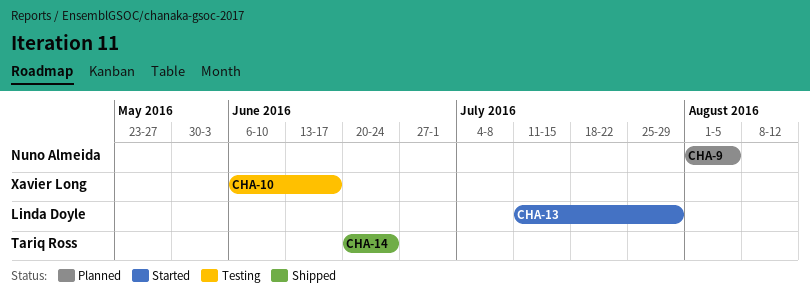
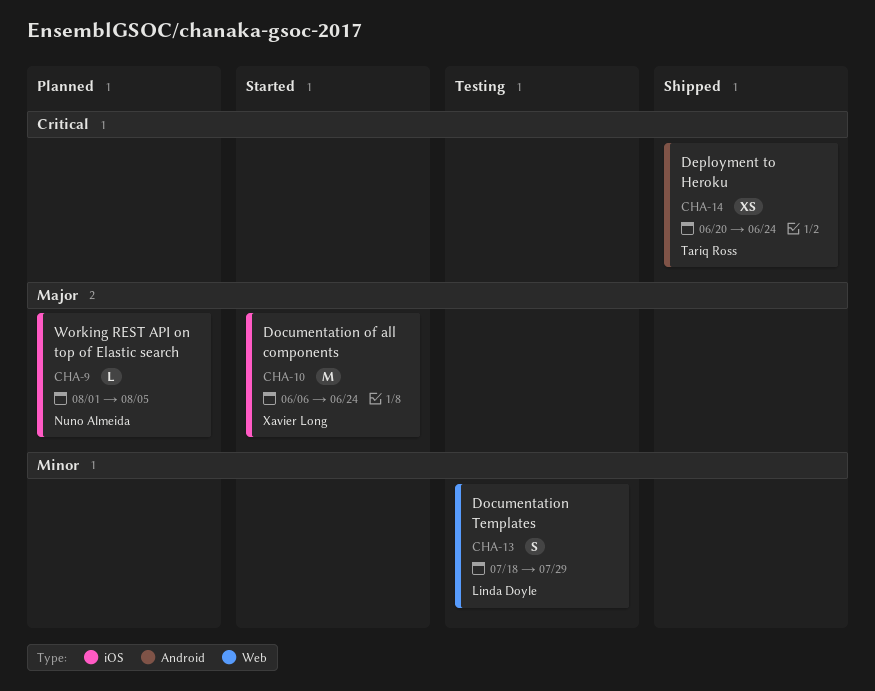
CHA-10, status: Testing -> Started
CHA-10, due: Jun 17 -> Jun 24
CHA-13, status: Started -> Testing
CHA-13, start: Jul 11 -> Jul 18

